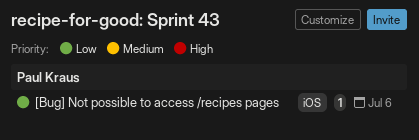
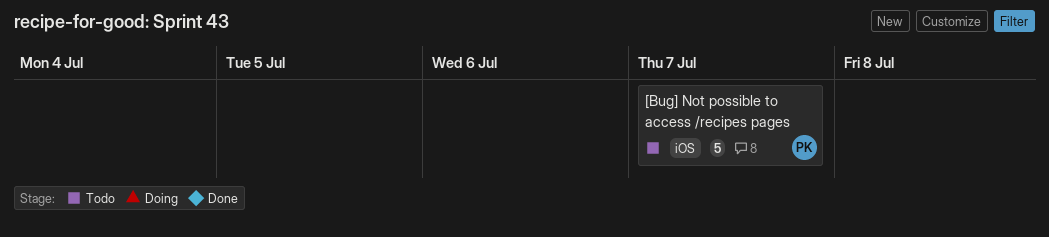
[Bug] Not possible to access /recipes pages, estimate: 1 -> 5
[Bug] Not possible to access /recipes pages, due: Jul 6 -> Jul 7

